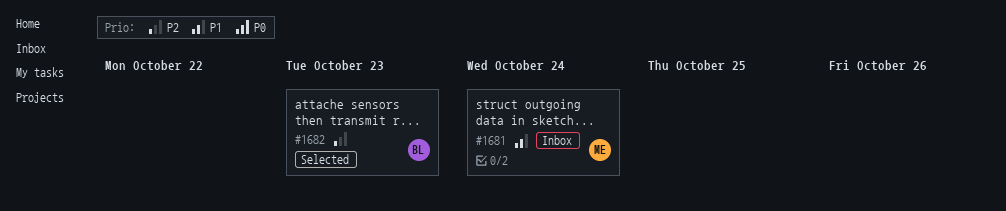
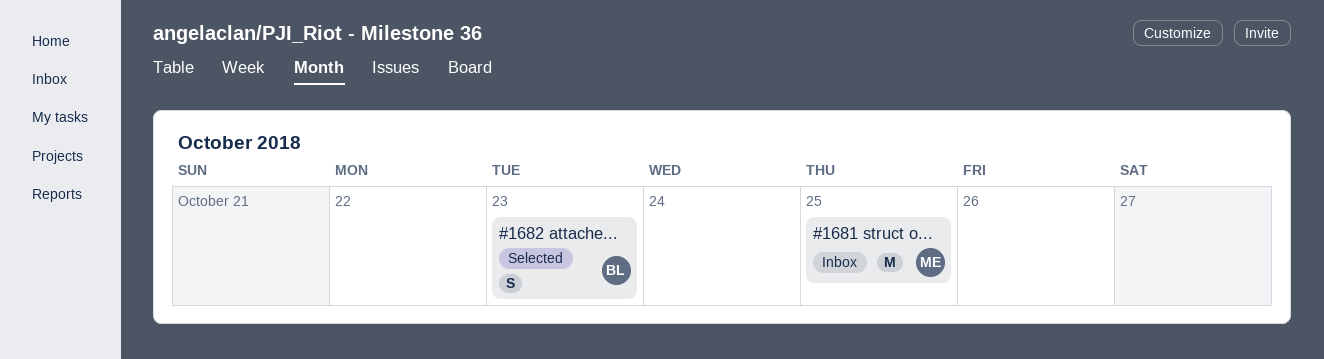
#1681, due: Oct 24 -> Oct 25

